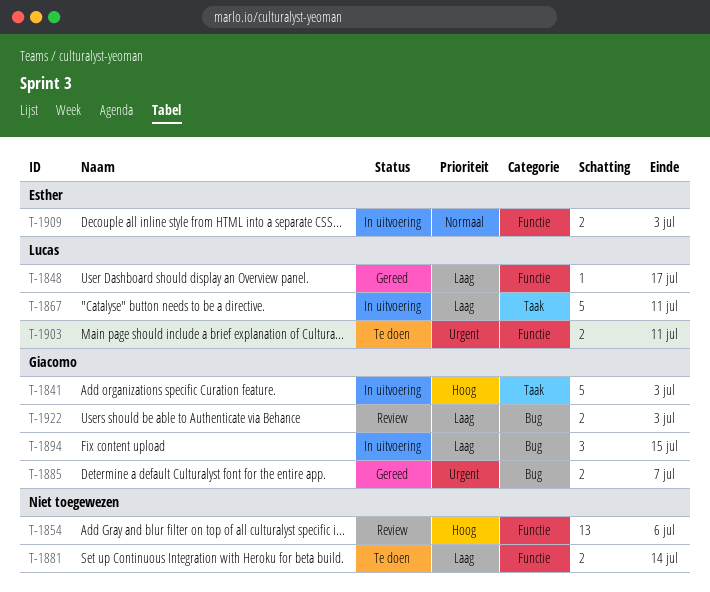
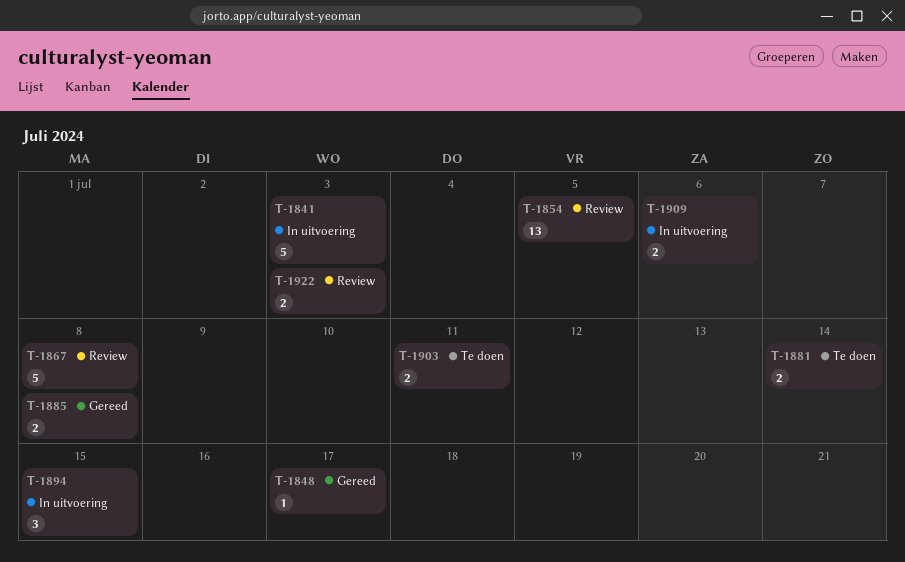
T-1854, due: Jul 6 -> Jul 5
T-1867, status: In uitvoering -> Review
T-1867, due: Jul 11 -> Jul 8
T-1885, due: Jul 7 -> Jul 8
T-1909, due: Jul 3 -> Jul 6

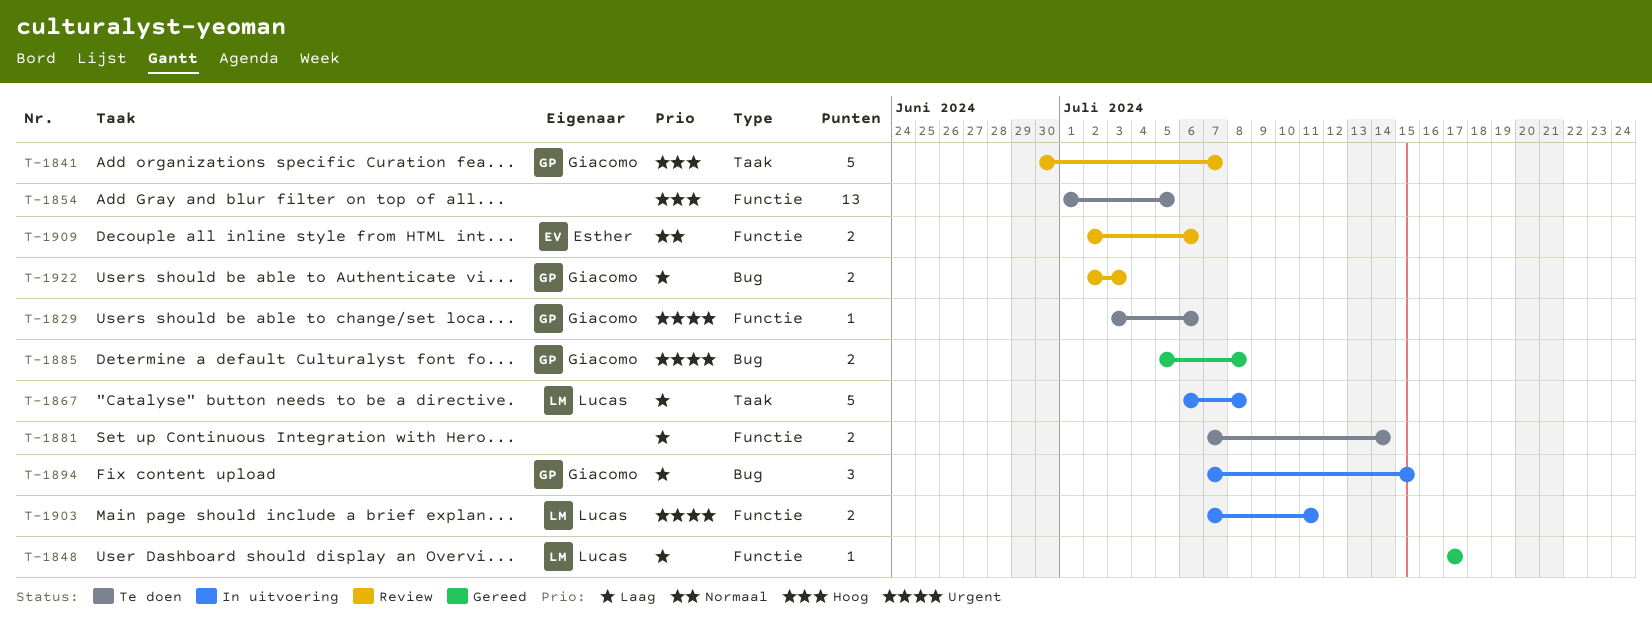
T-1829: none -> present
T-1841, status: In uitvoering -> Review
T-1841, due: Jul 3 -> Jul 7
T-1854, status: Review -> Te doen
T-1867, status: Review -> In uitvoering
T-1903, status: Te doen -> In uitvoering
T-1909, status: In uitvoering -> Review

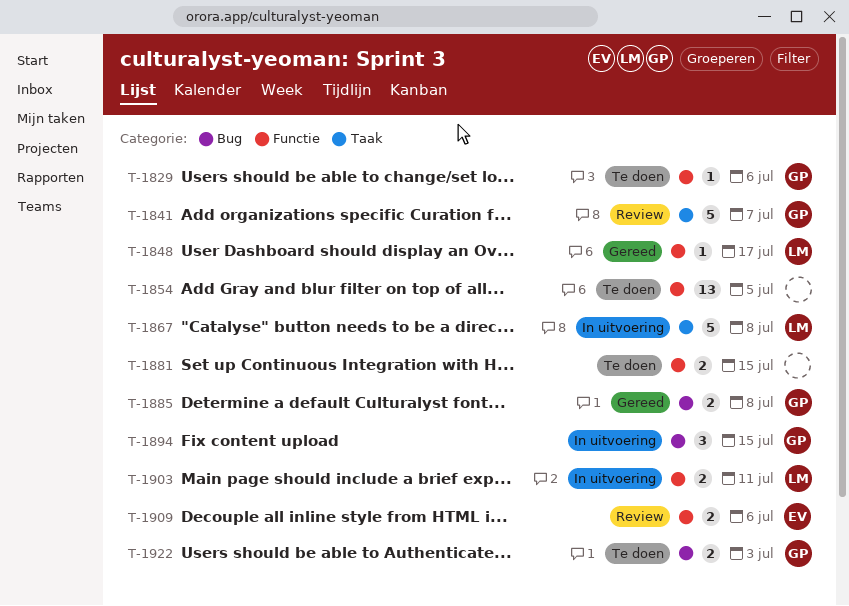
T-1881, due: Jul 14 -> Jul 15
T-1922, status: Review -> Te doen

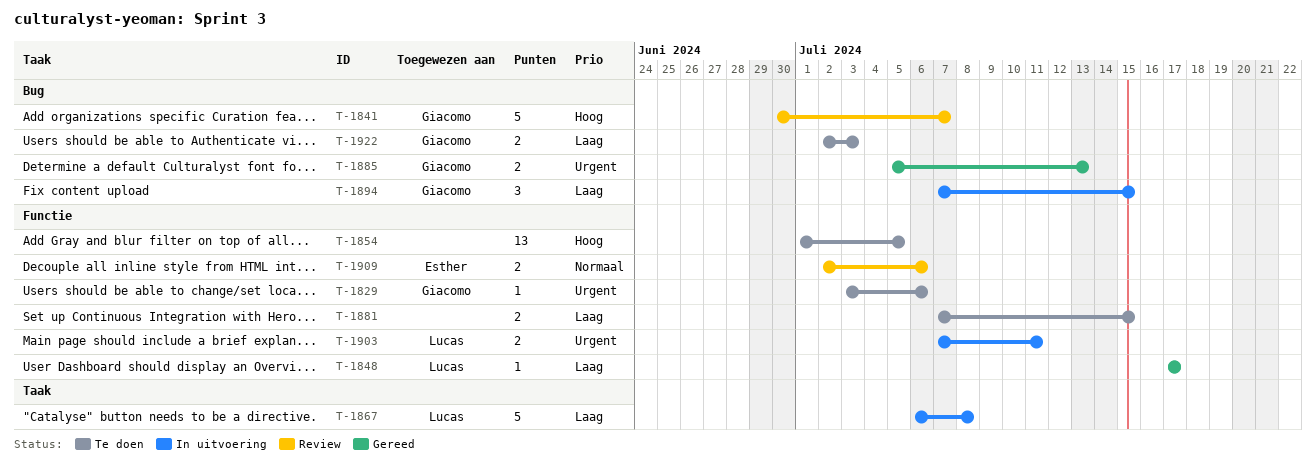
T-1841, label: Taak -> Bug
T-1885, due: Jul 8 -> Jul 13

